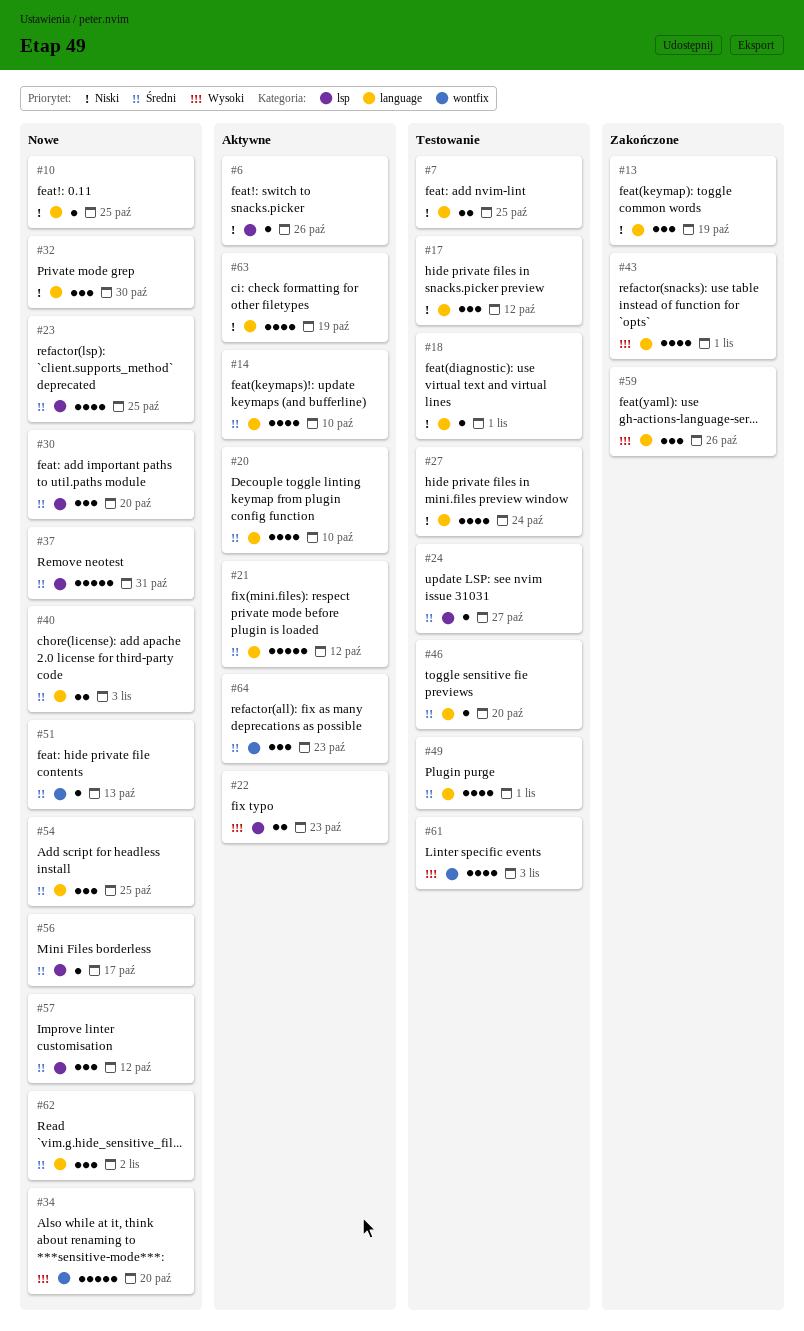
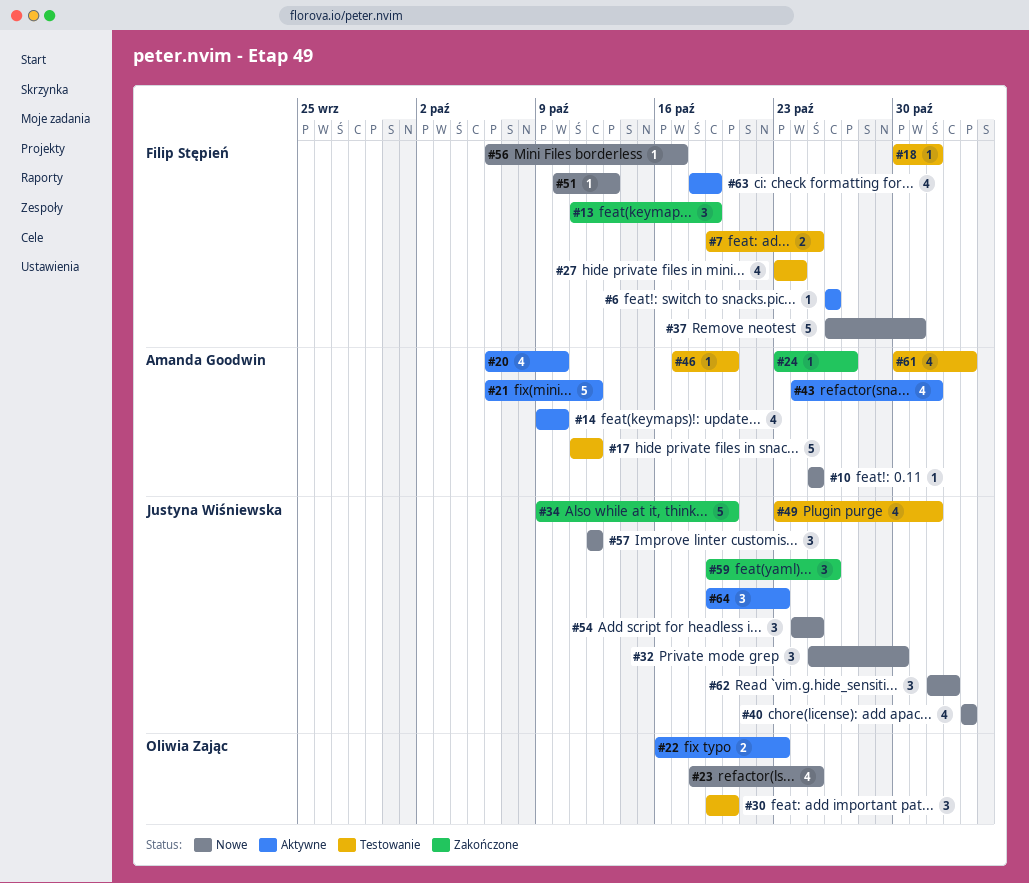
#17, estimate: 3 -> 5
#24, status: Testowanie -> Zakończone
#30, status: Nowe -> Testowanie
#34, status: Nowe -> Zakończone
#40, estimate: 2 -> 4
#43, status: Zakończone -> Aktywne

